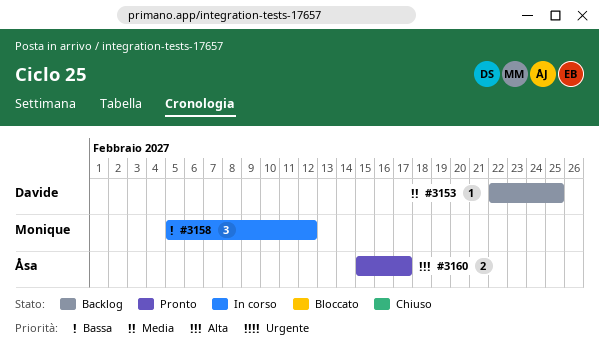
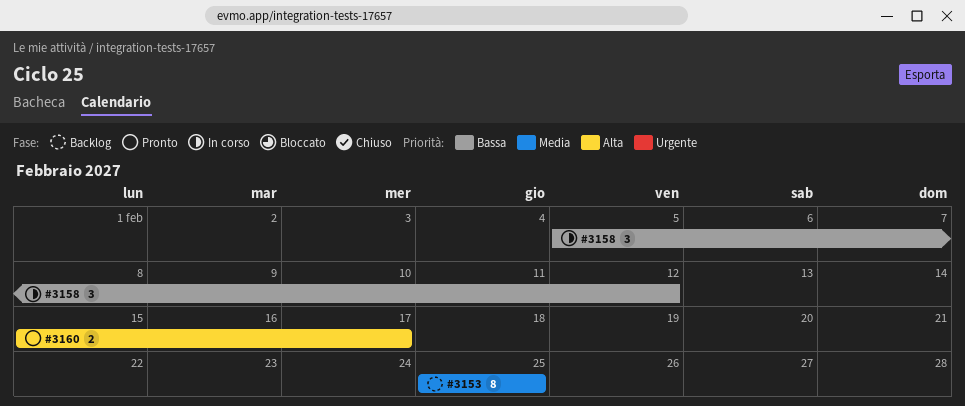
#3153, estimate: 1 -> 8
#3153, start: Feb 22 -> Feb 25

